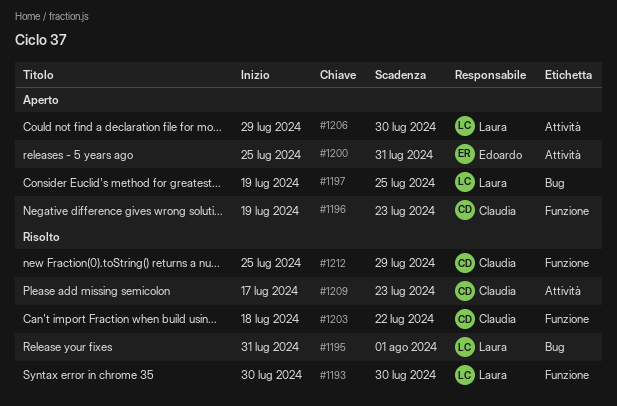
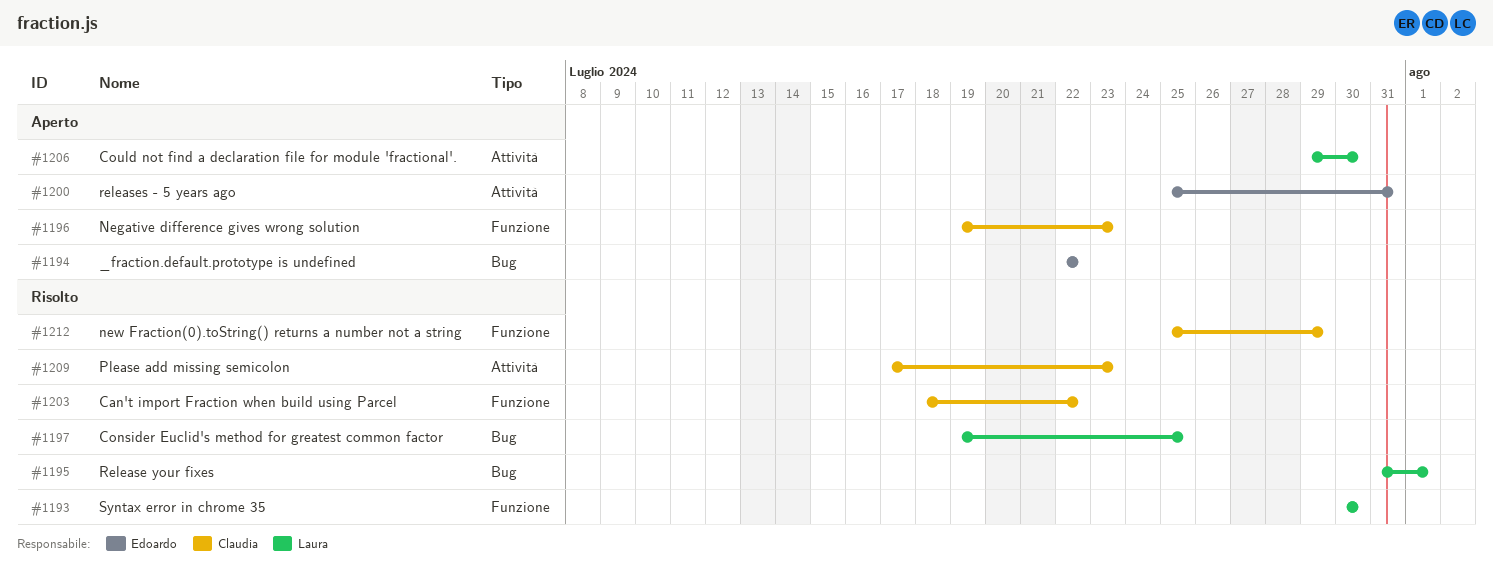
#1194: none -> present
#1197, status: Aperto -> Risolto

